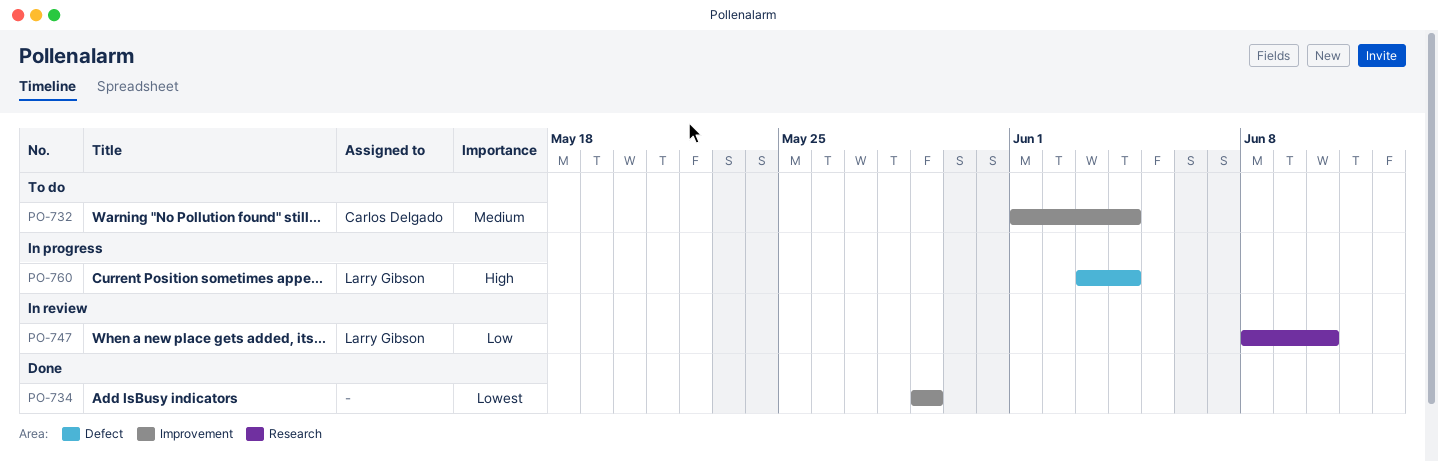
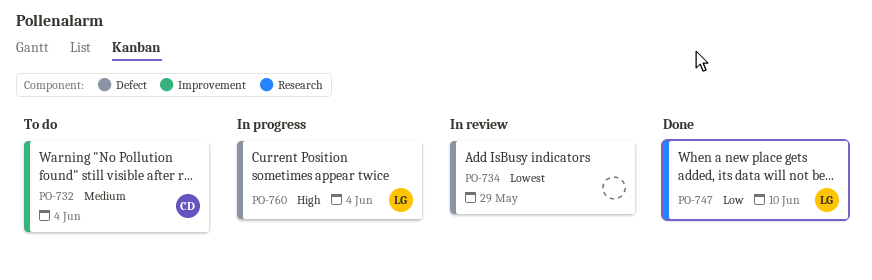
PO-734, status: Done -> In review
PO-734, label: Improvement -> Defect
PO-747, status: In review -> Done

